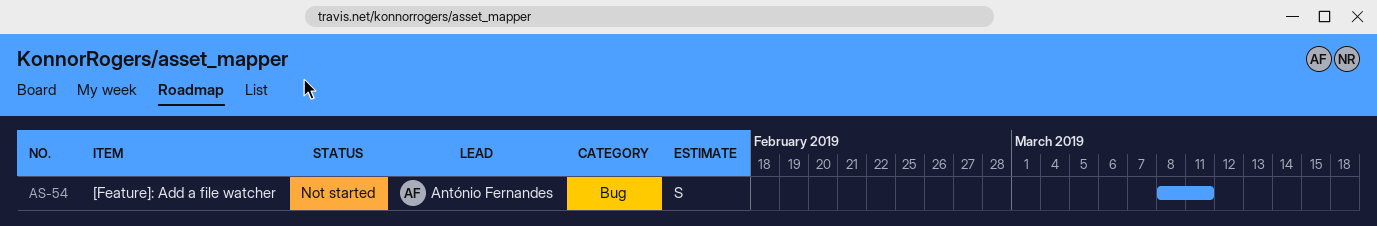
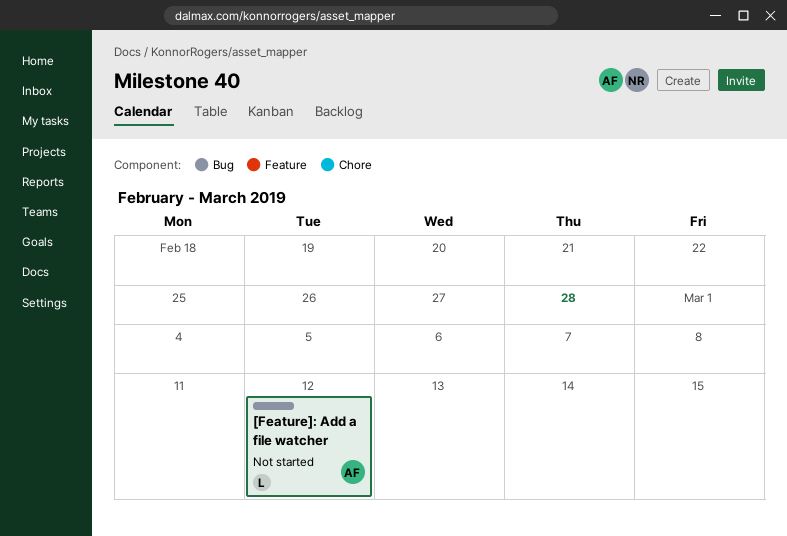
[Feature]: Add a file watcher, estimate: S -> L
[Feature]: Add a file watcher, due: Mar 11 -> Mar 12

